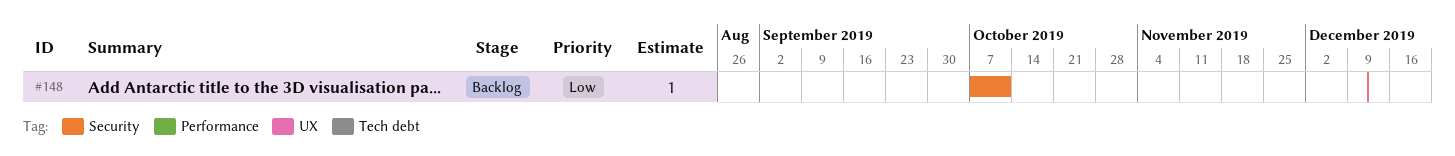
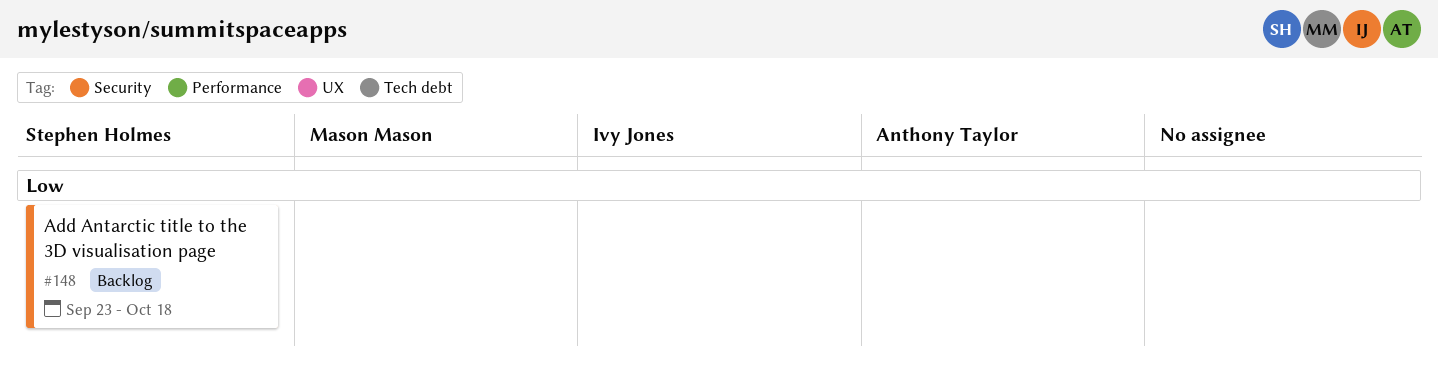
#148, start: Oct 7 -> Sep 23
#148, due: Oct 11 -> Oct 18

